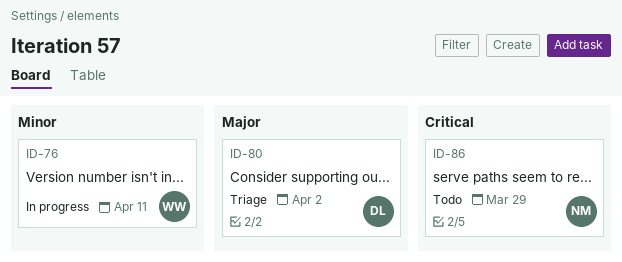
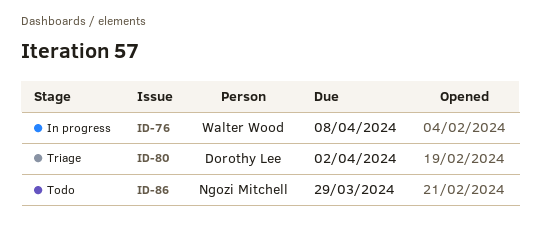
ID-76, due: Apr 11 -> Apr 8

